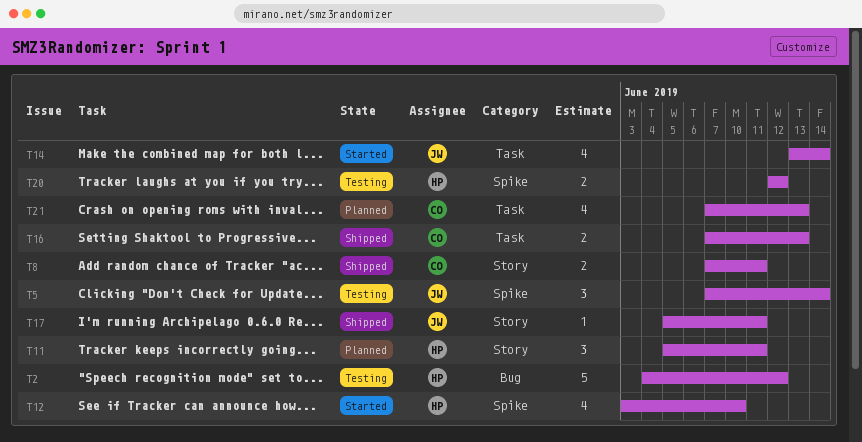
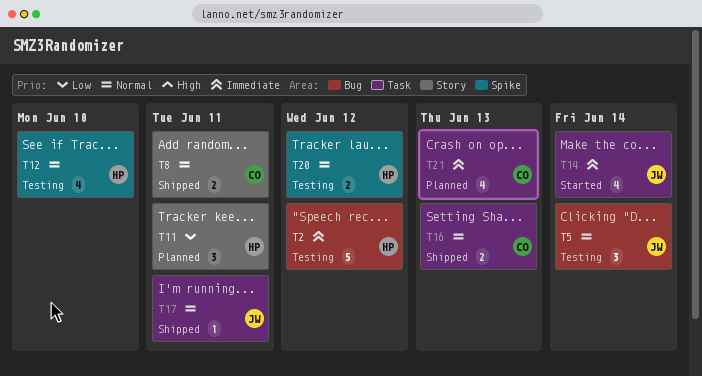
T5, label: Spike -> Bug
T12, status: Started -> Testing
T17, label: Story -> Task

